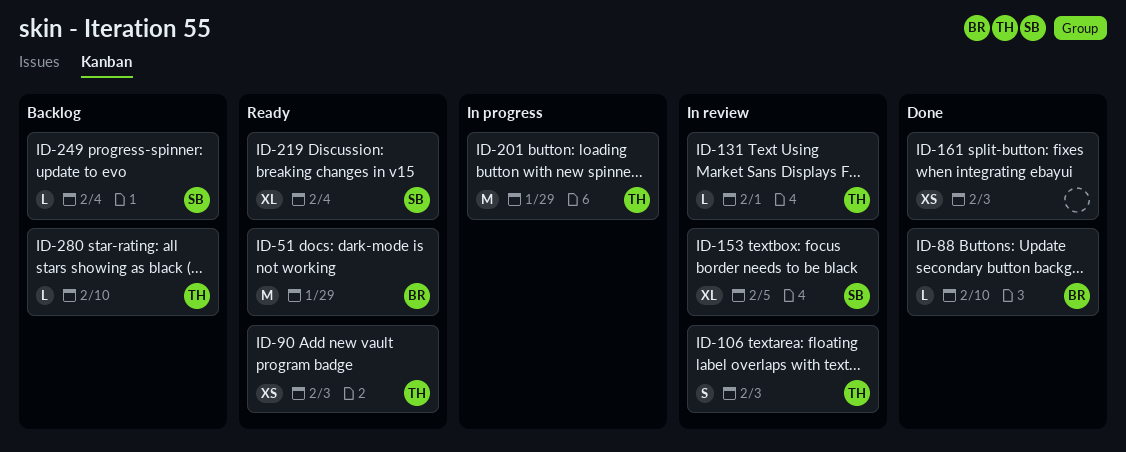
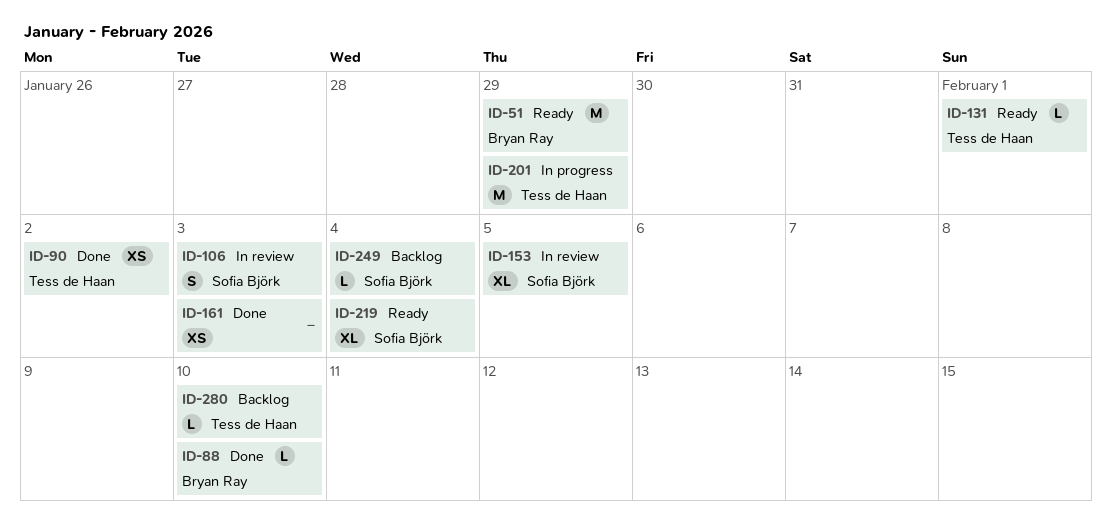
ID-90, status: Ready -> Done
ID-90, due: Feb 3 -> Feb 2
ID-106, owner: Tess de Haan -> Sofia Björk
ID-131, status: In review -> Ready

